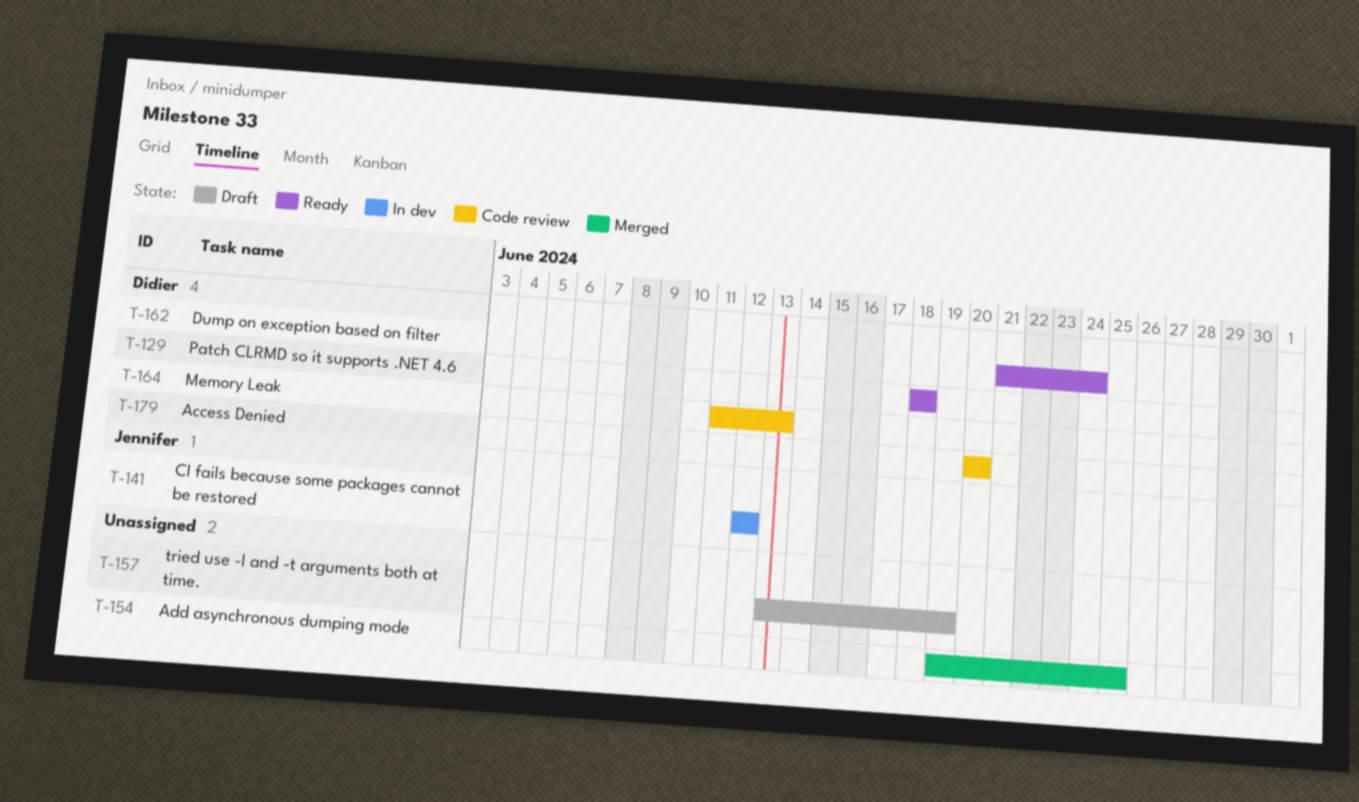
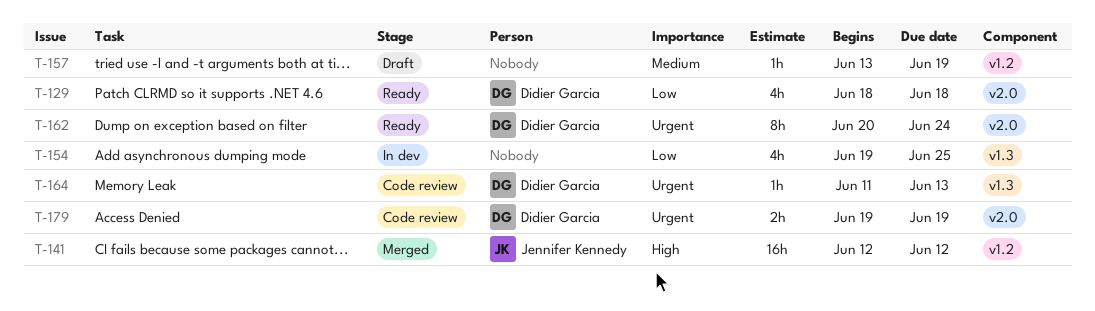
T-141, status: In dev -> Merged
T-154, status: Merged -> In dev
T-162, start: Jun 21 -> Jun 20
T-179, start: Jun 20 -> Jun 19
T-179, due: Jun 20 -> Jun 19

